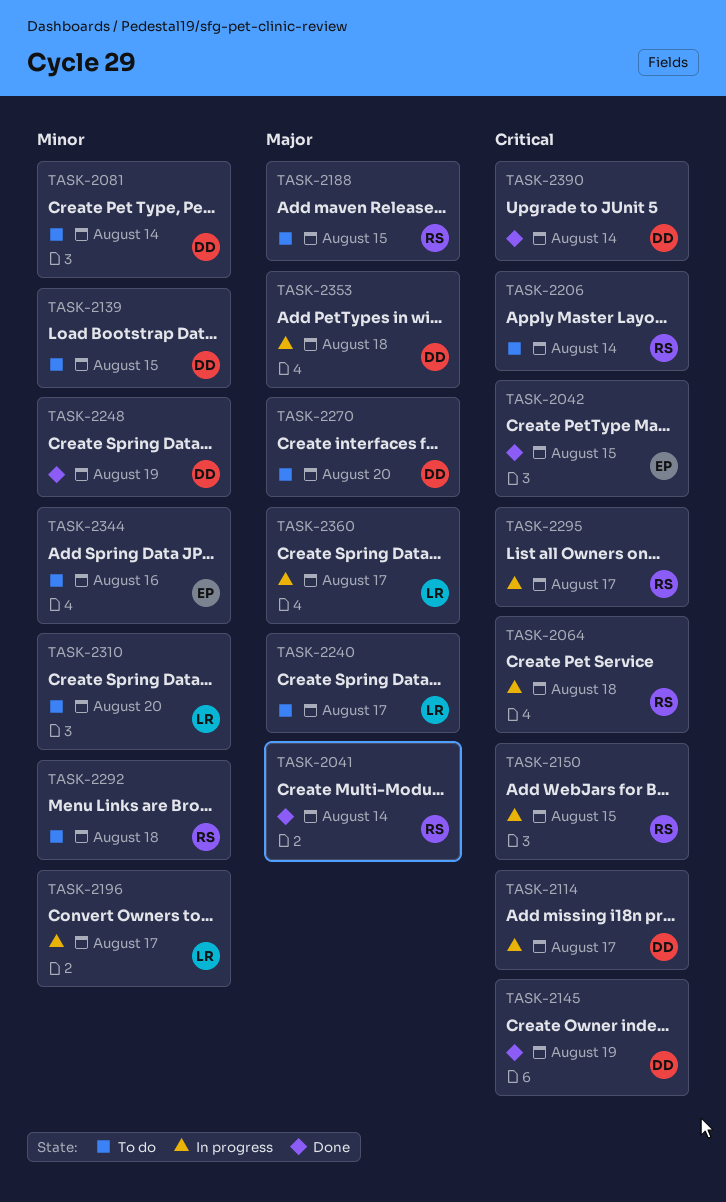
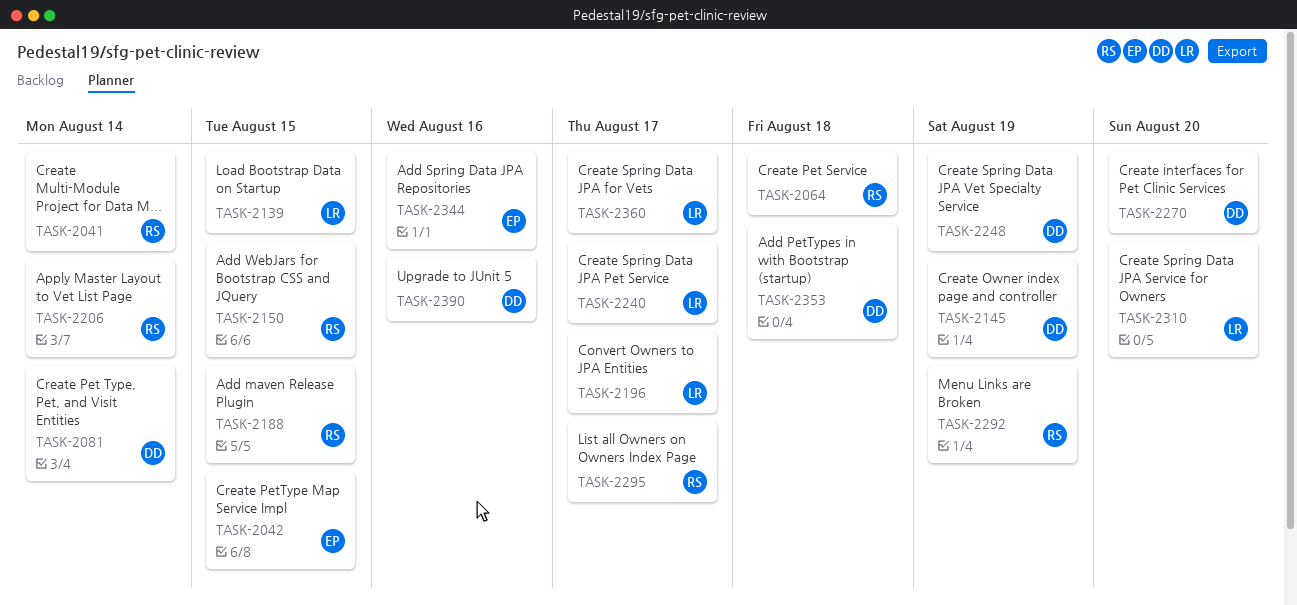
TASK-2114: present -> none
TASK-2139, owner: DD -> LR
TASK-2292, due: Aug 18 -> Aug 19
TASK-2390, due: Aug 14 -> Aug 16

